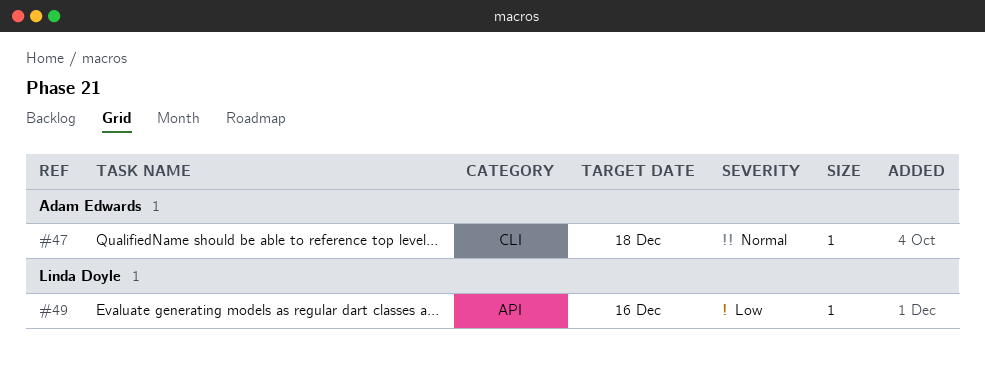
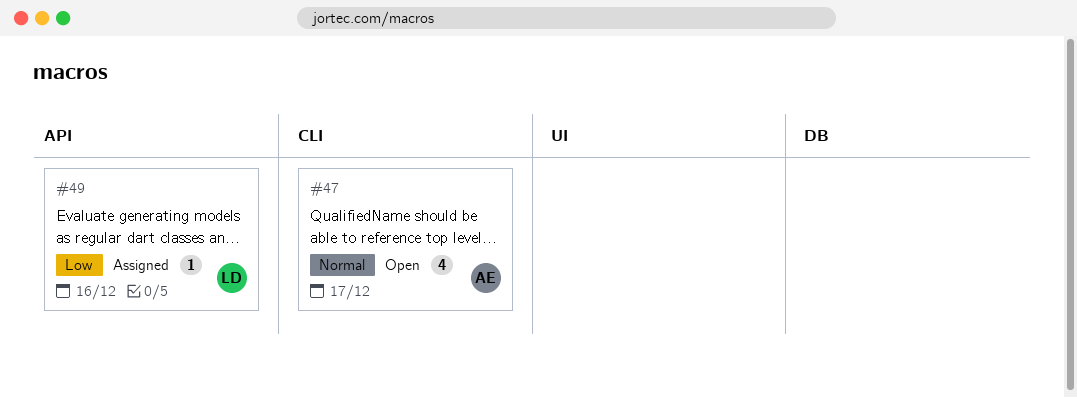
#47, estimate: 1 -> 4
#47, due: Dec 18 -> Dec 17

